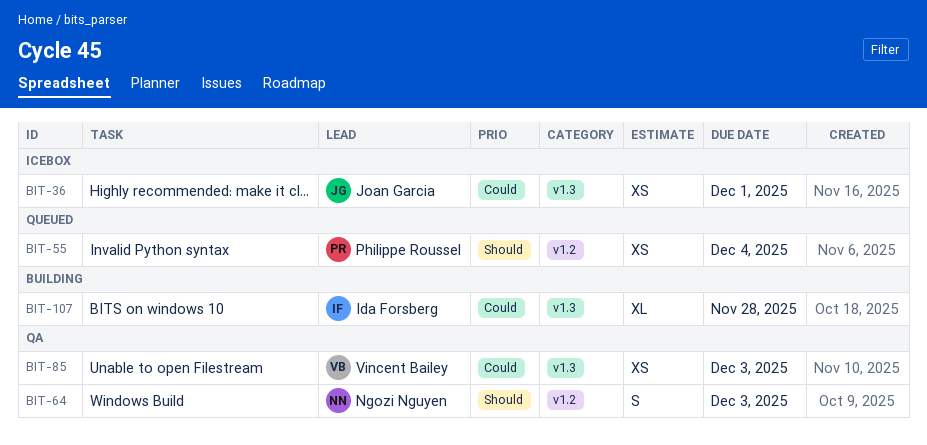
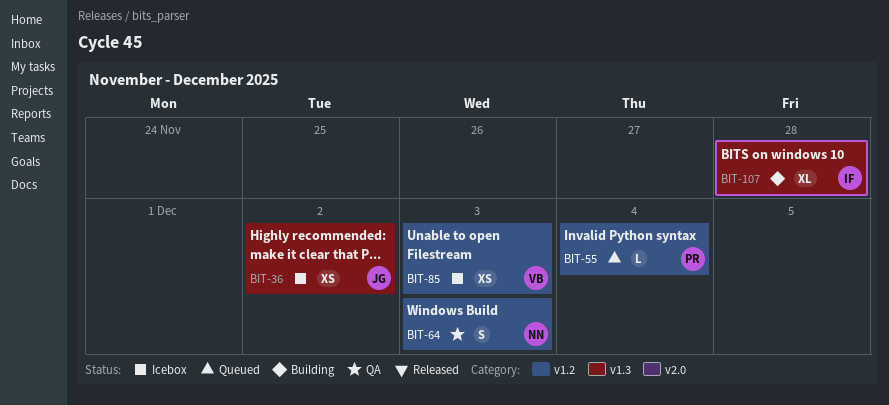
BIT-36, due: Dec 1 -> Dec 2
BIT-55, estimate: XS -> L
BIT-85, status: QA -> Icebox
BIT-85, label: v1.3 -> v1.2

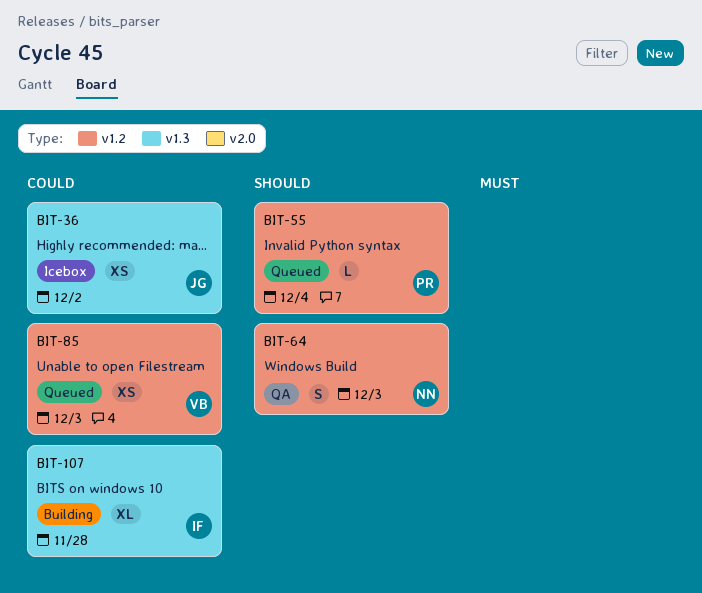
BIT-85, status: Icebox -> Queued

